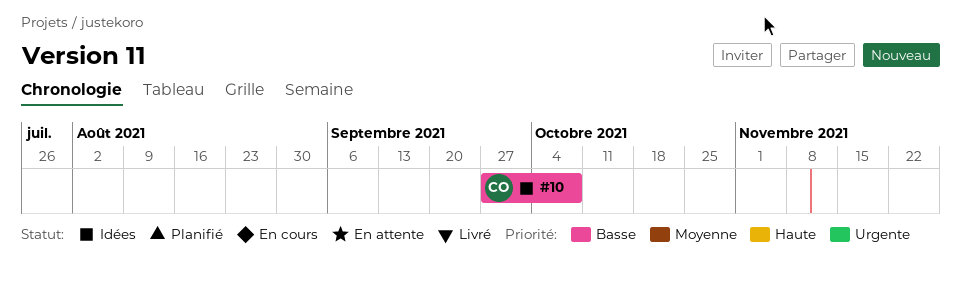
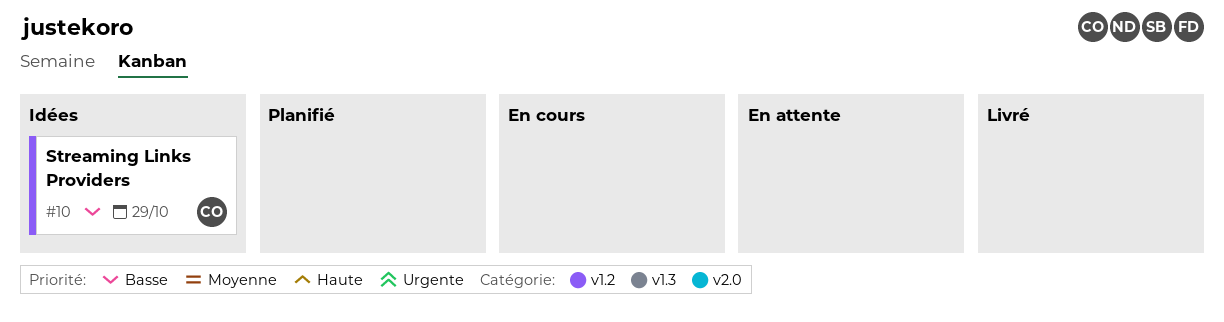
#10, due: Oct 8 -> Oct 29

